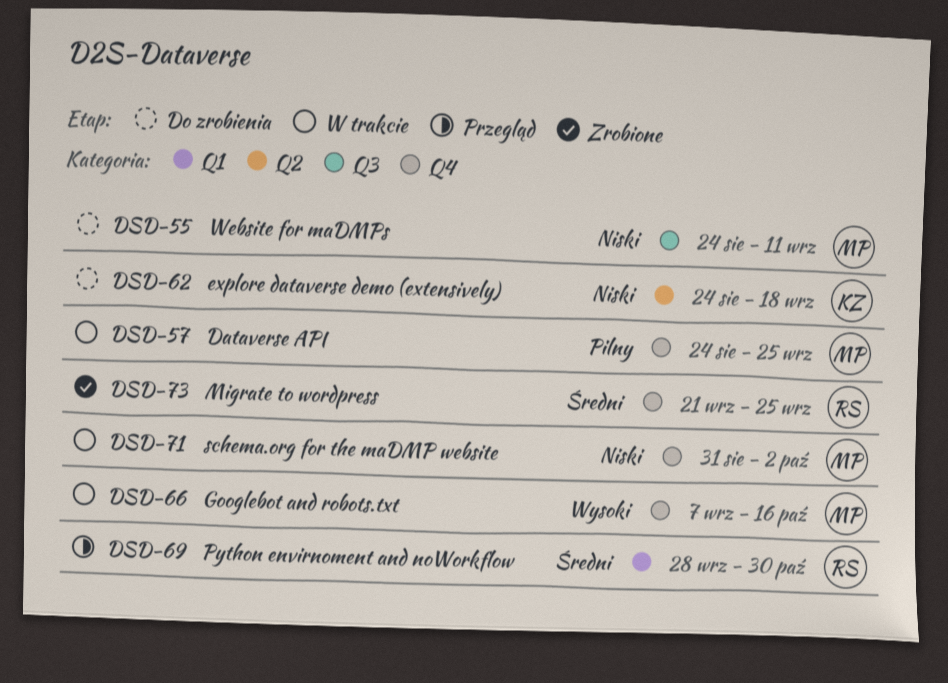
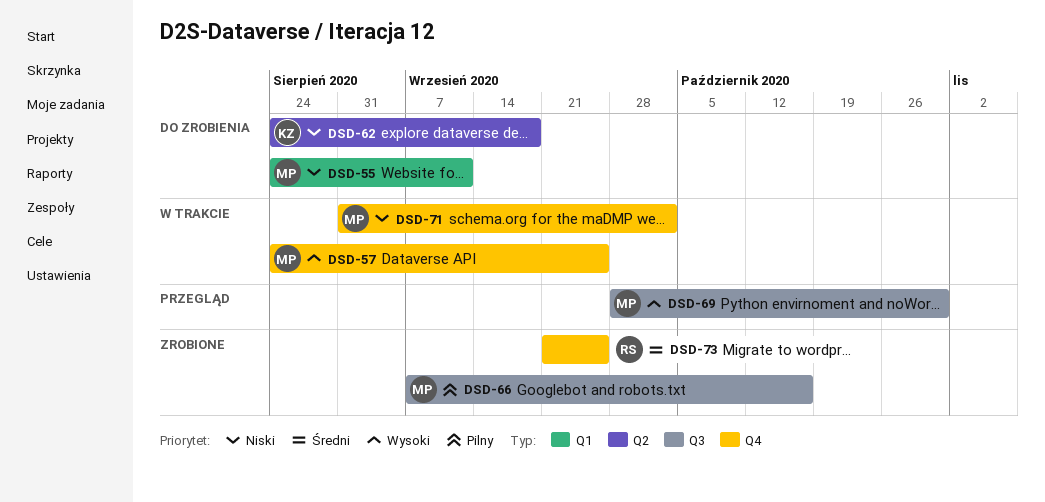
DSD-55, label: Q3 -> Q1
DSD-57, priority: Pilny -> Wysoki
DSD-66, status: W trakcie -> Zrobione
DSD-66, priority: Wysoki -> Pilny
DSD-66, label: Q4 -> Q3
DSD-69, owner: RS -> MP
DSD-69, priority: Średni -> Wysoki
DSD-69, label: Q1 -> Q3

